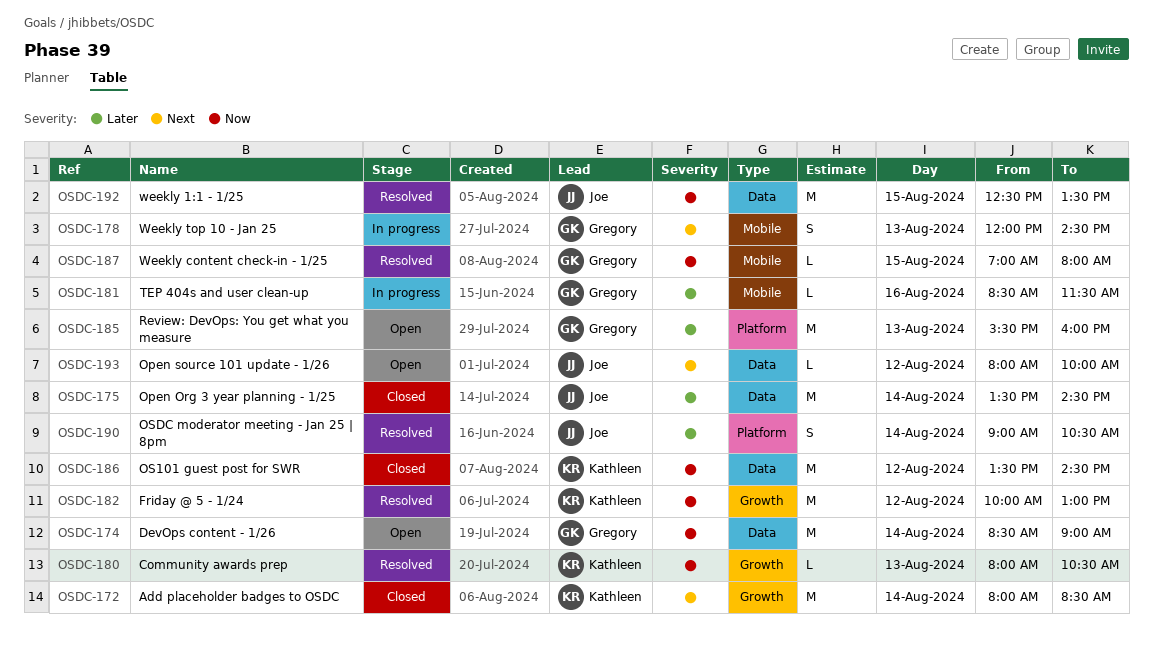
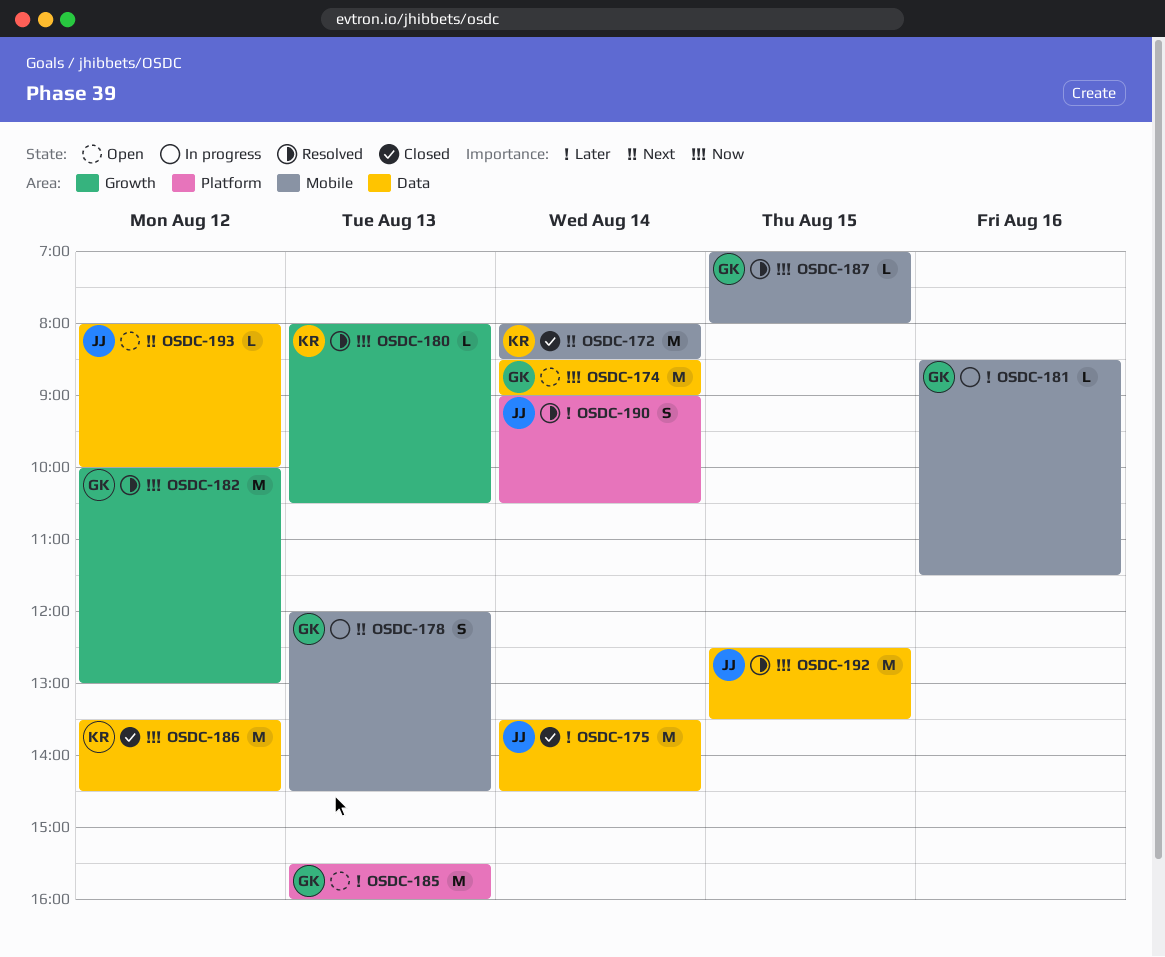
OSDC-172, label: Growth -> Mobile
OSDC-182, owner: Kathleen -> Gregory

